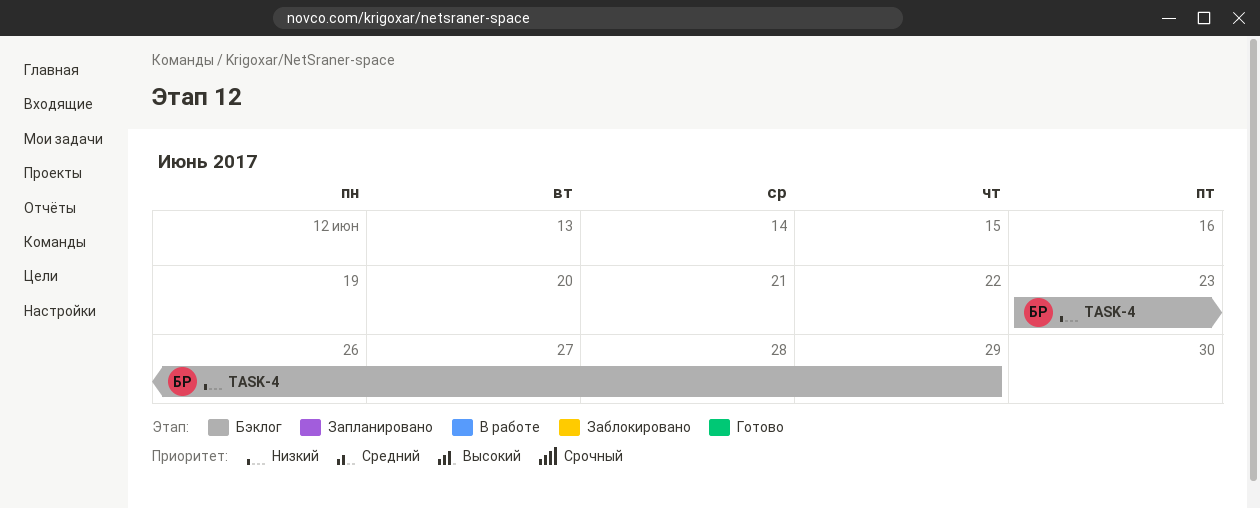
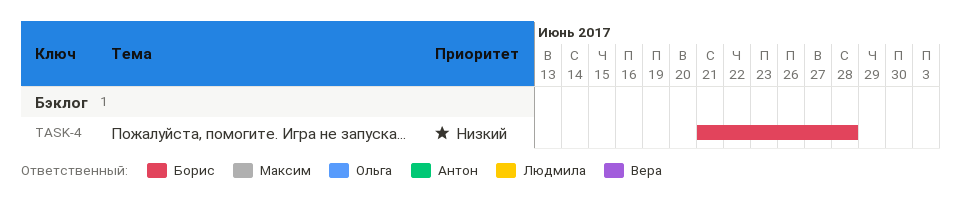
TASK-4, start: Jun 23 -> Jun 21
TASK-4, due: Jun 29 -> Jun 28

